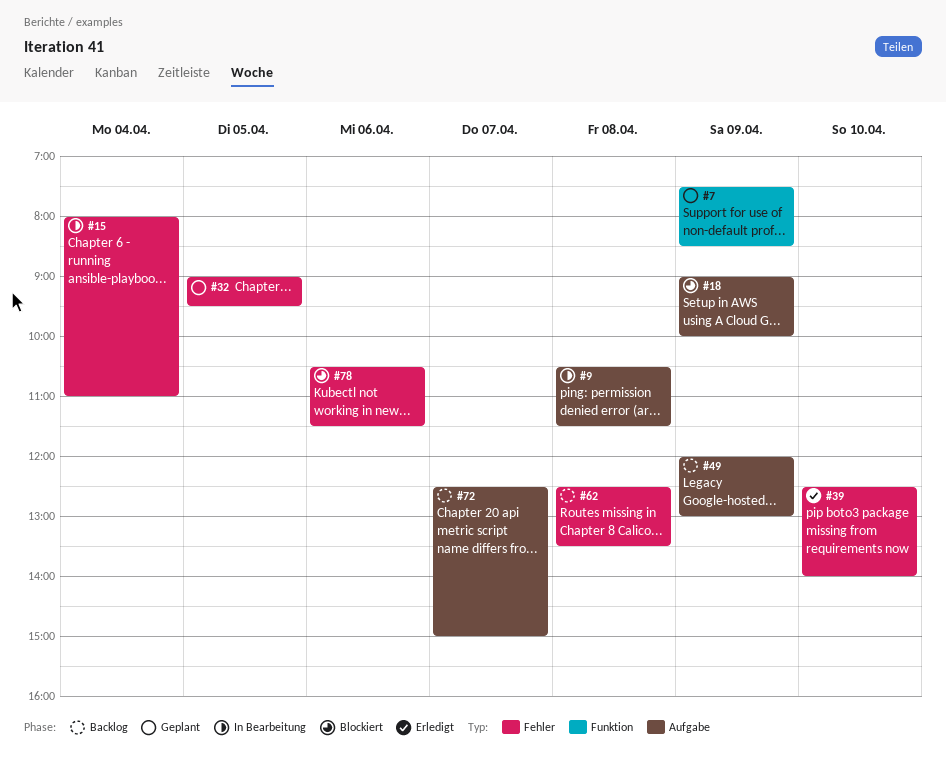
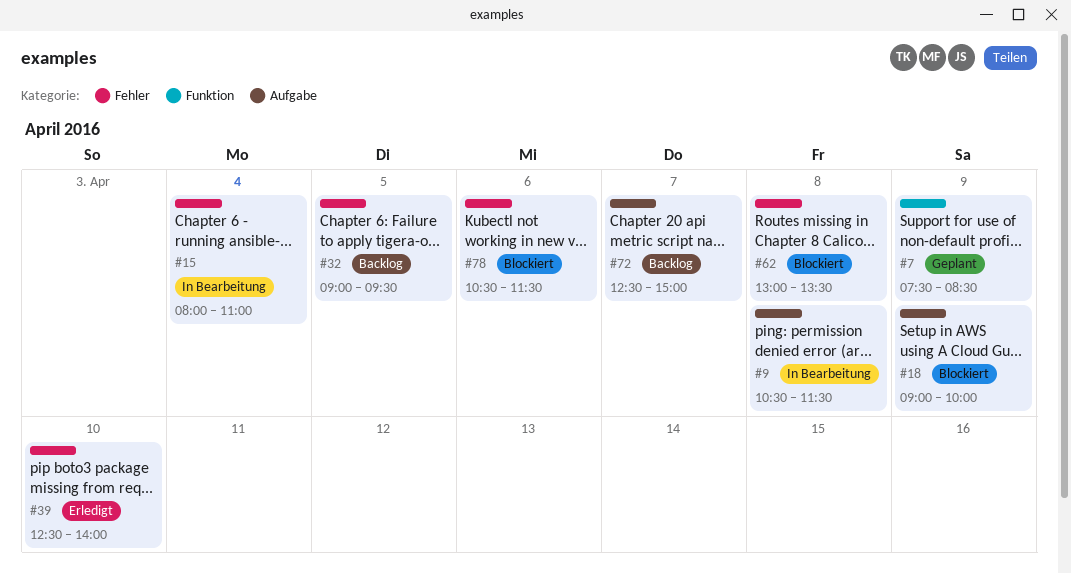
#32, status: Geplant -> Backlog
#49: present -> none
#62, status: Backlog -> Blockiert
#62, begins: 12:30 -> 13:00

